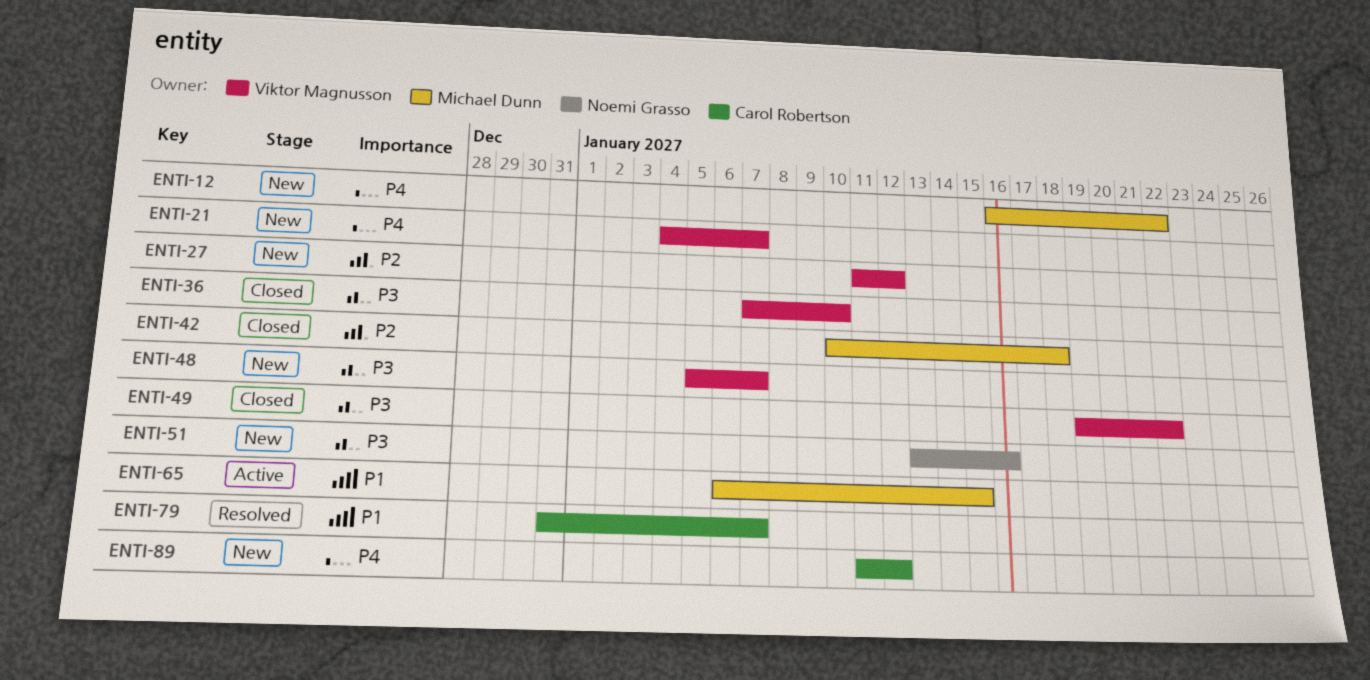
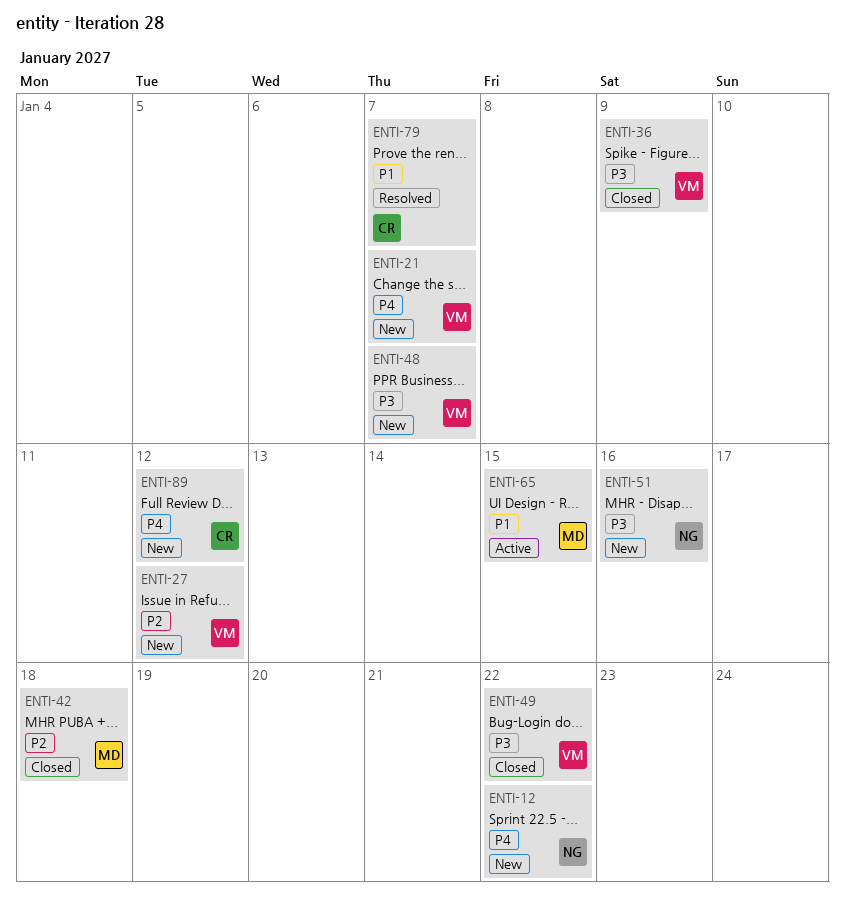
ENTI-12, owner: Michael Dunn -> Noemi Grasso
ENTI-36, due: Jan 10 -> Jan 9

